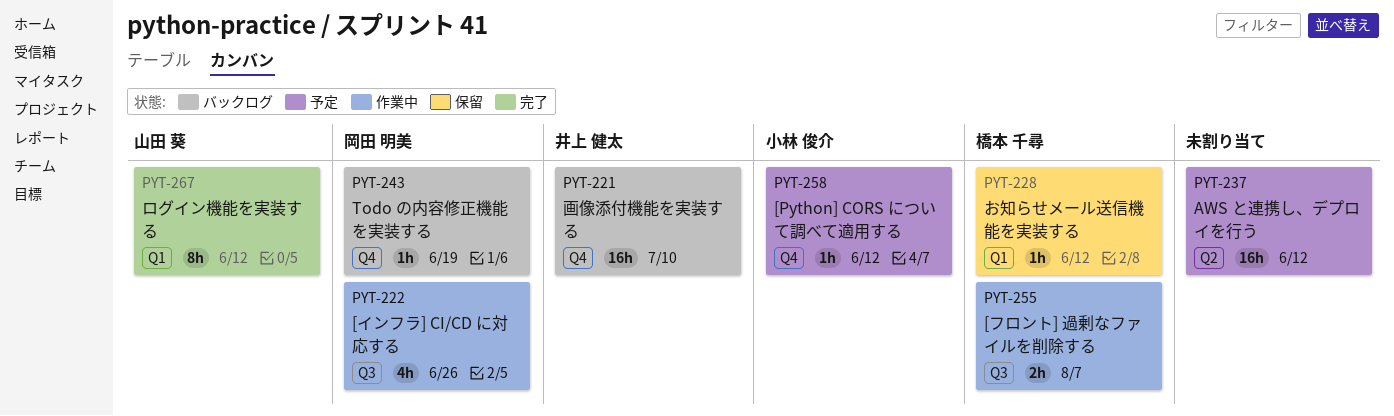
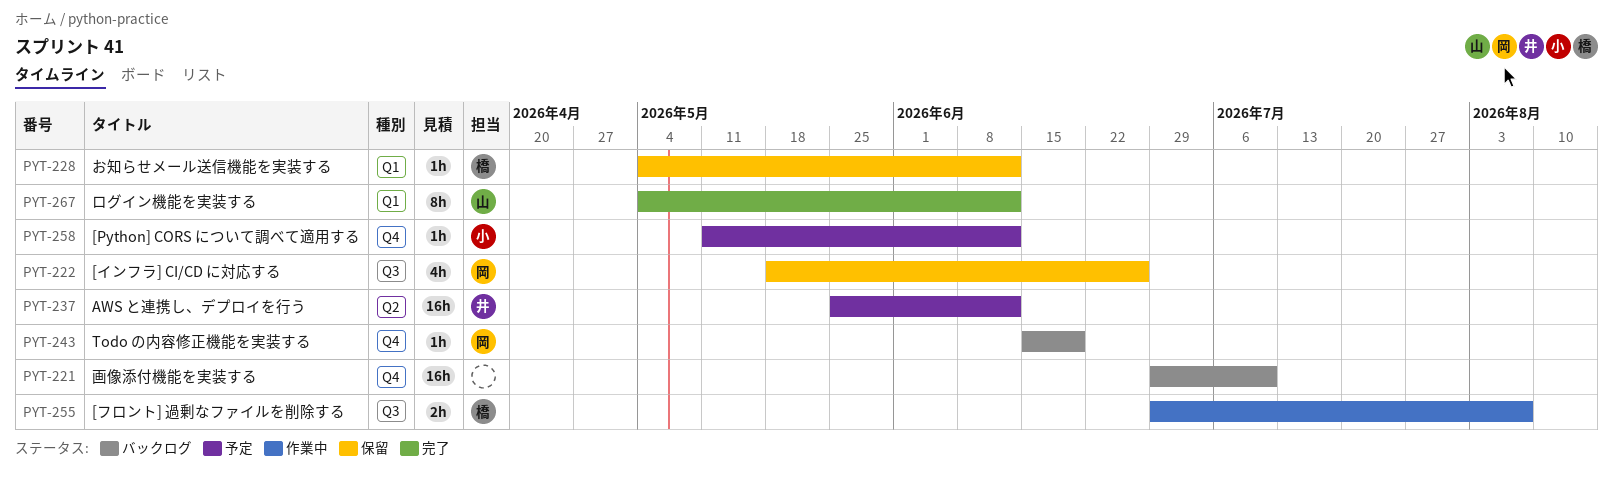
PYT-221, owner: 井上 健太 -> none
PYT-222, status: 作業中 -> 保留
PYT-237, owner: none -> 井上 健太

